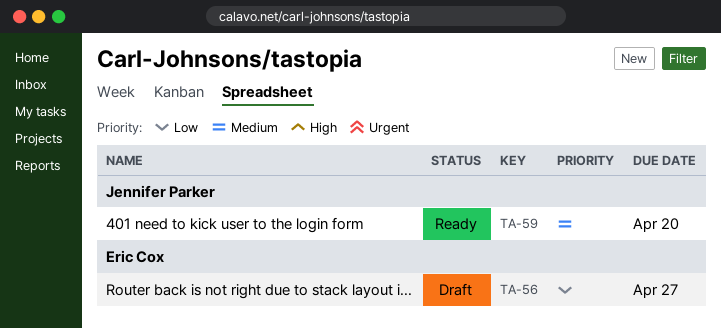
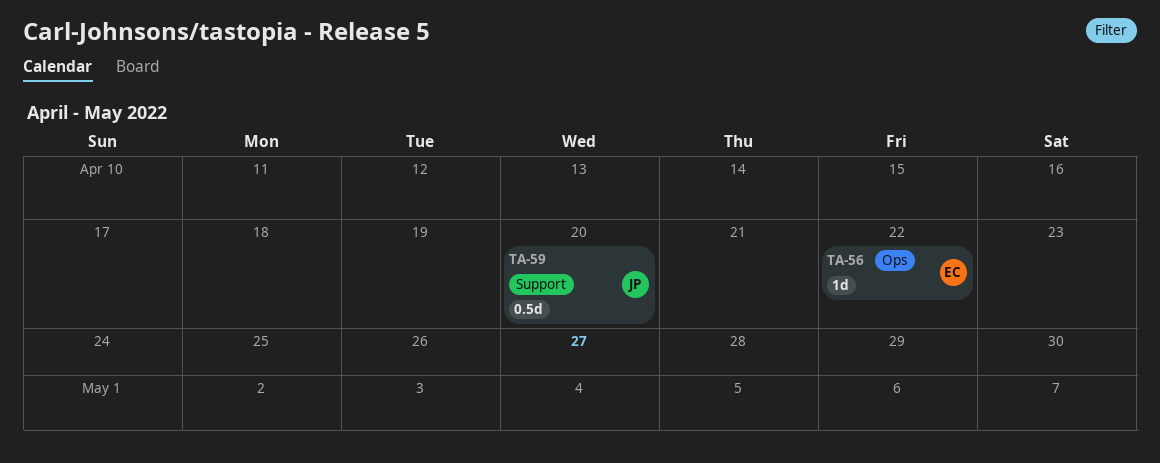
TA-56, due: Apr 27 -> Apr 22

